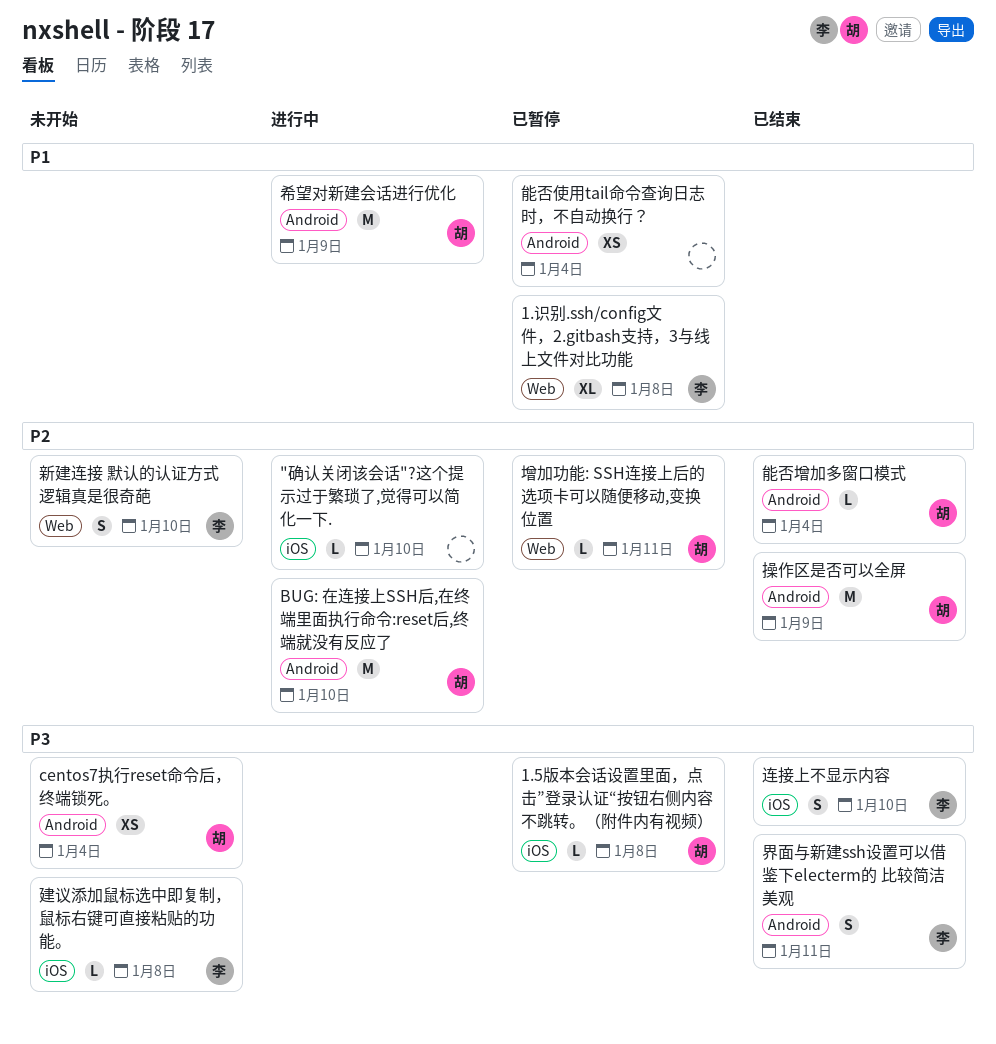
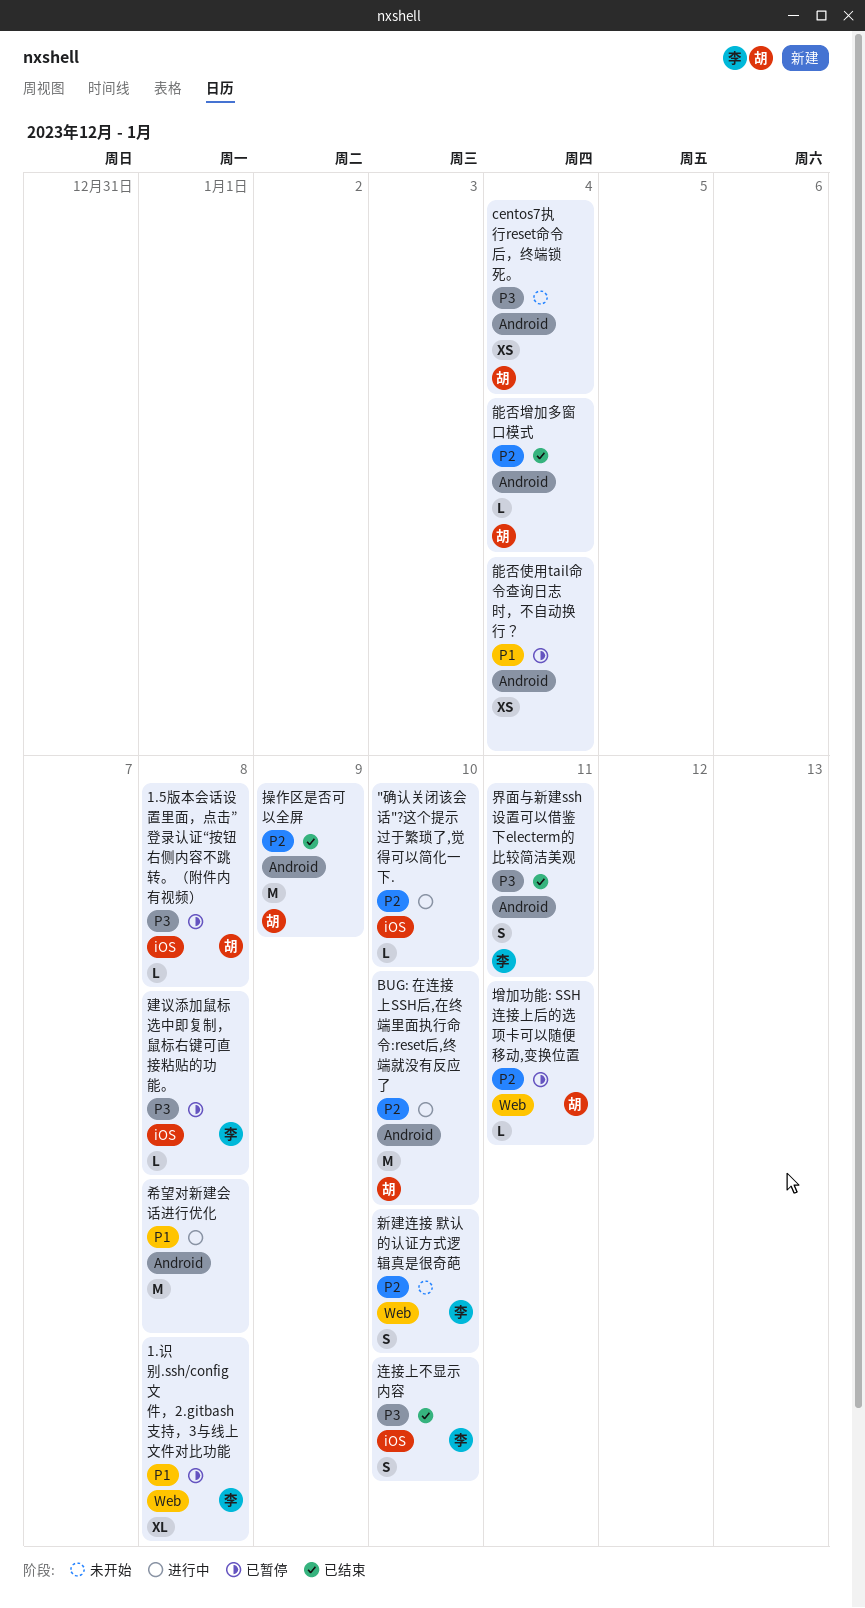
希望对新建会话进行优化, owner: 胡 -> none
希望对新建会话进行优化, due: Jan 9 -> Jan 8
建议添加鼠标选中即复制，鼠标右键可直接粘贴的功能。, status: 未开始 -> 已暂停

